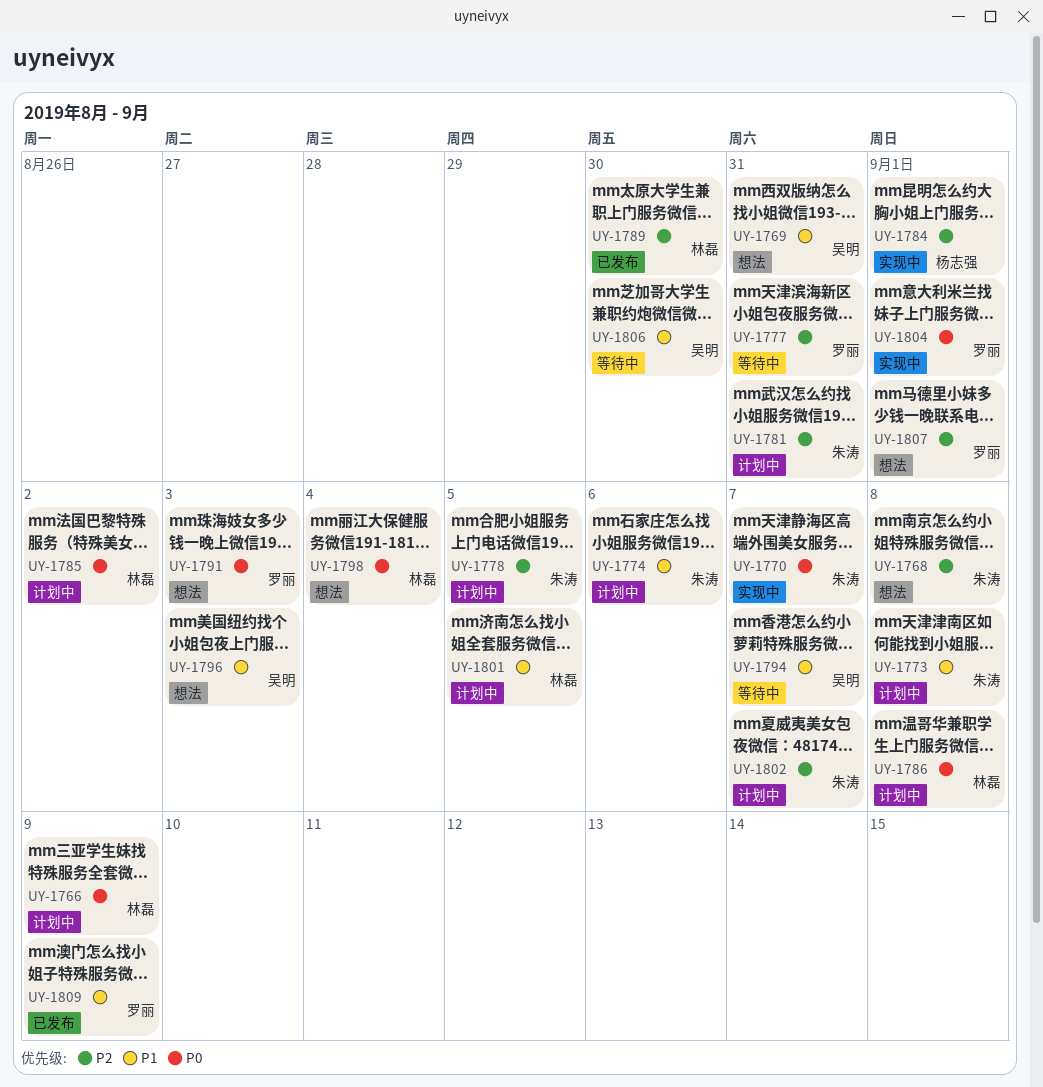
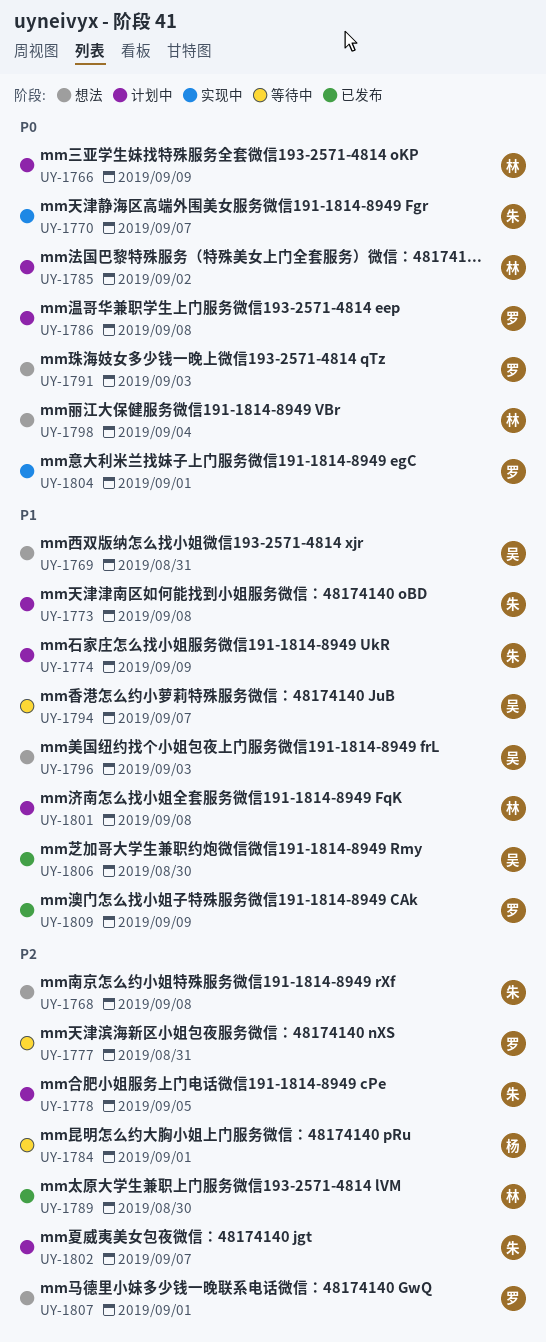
UY-1774, due: Sep 6 -> Sep 9
UY-1781: present -> none
UY-1784, status: 实现中 -> 等待中
UY-1786, owner: 林磊 -> 罗丽
UY-1801, due: Sep 5 -> Sep 8
UY-1806, status: 等待中 -> 已发布

